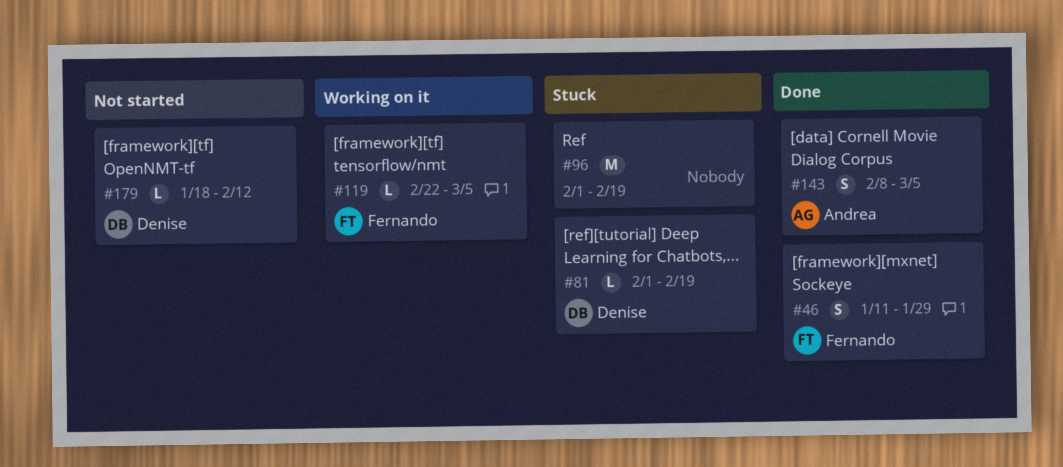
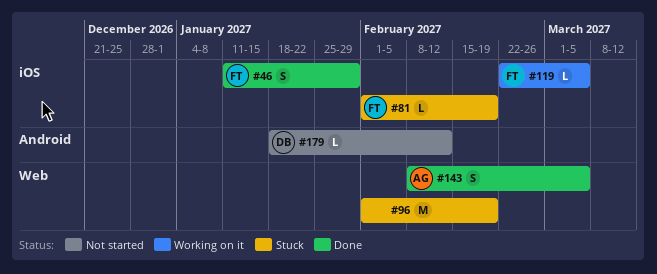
#81, owner: Denise -> Fernando

